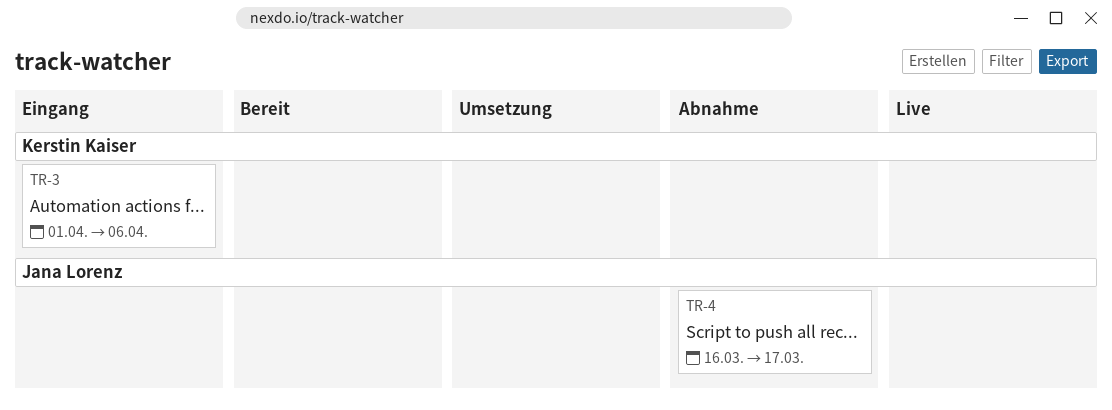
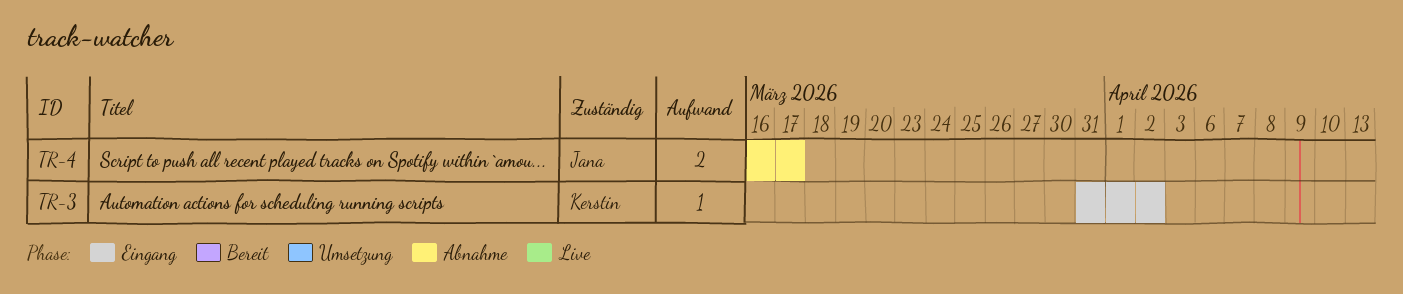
TR-3, start: Apr 1 -> Mar 31
TR-3, due: Apr 6 -> Apr 2

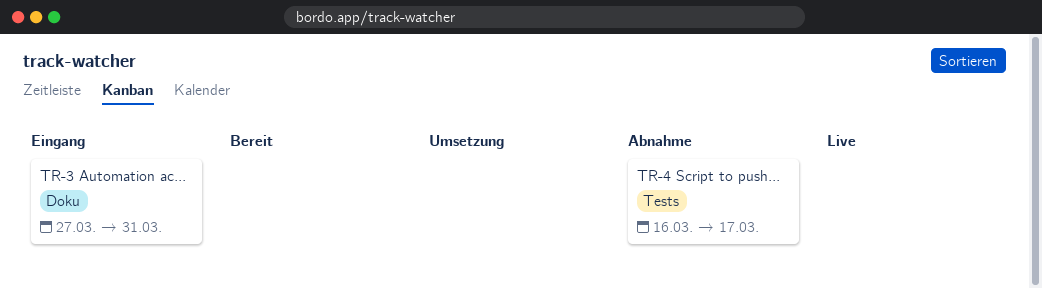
TR-3, start: Mar 31 -> Mar 27
TR-3, due: Apr 2 -> Mar 31

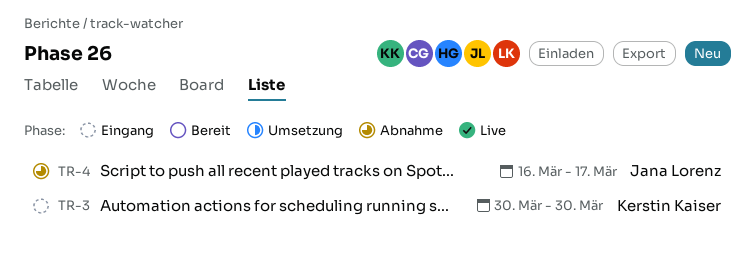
TR-3, start: Mar 27 -> Mar 30
TR-3, due: Mar 31 -> Mar 30

